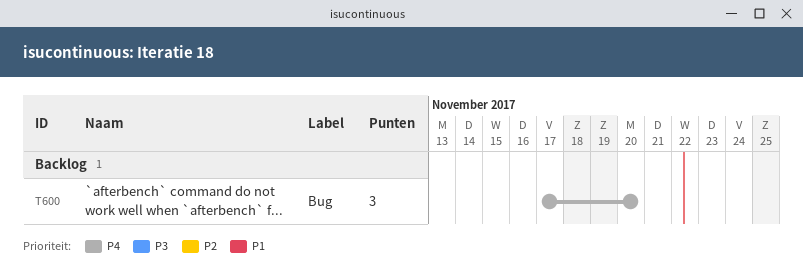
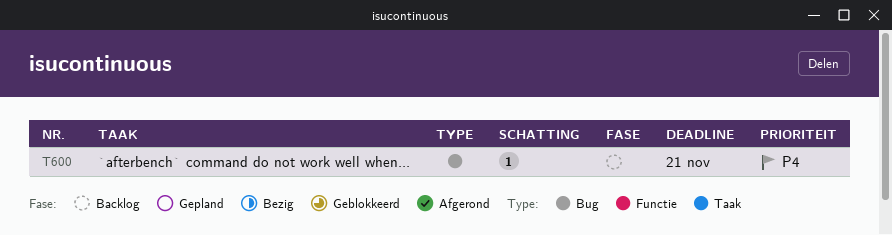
T600, estimate: 3 -> 1
T600, due: Nov 20 -> Nov 21

